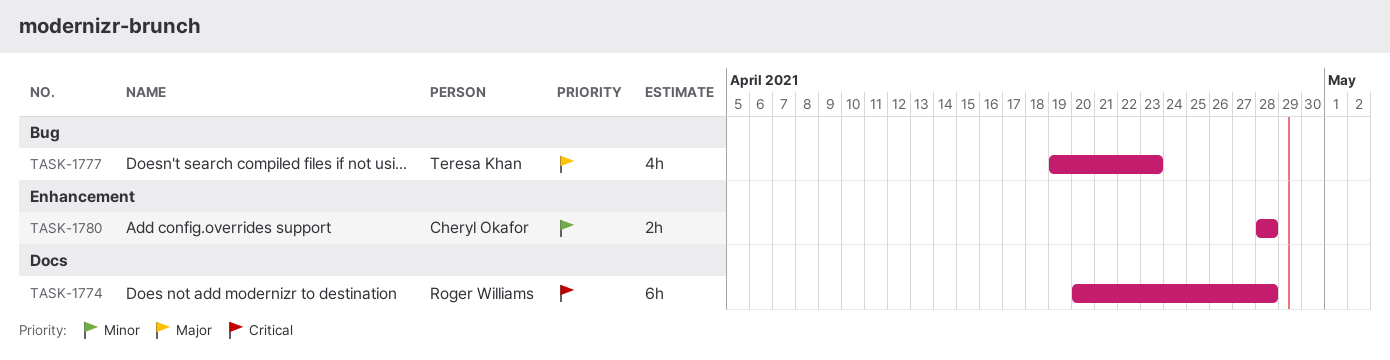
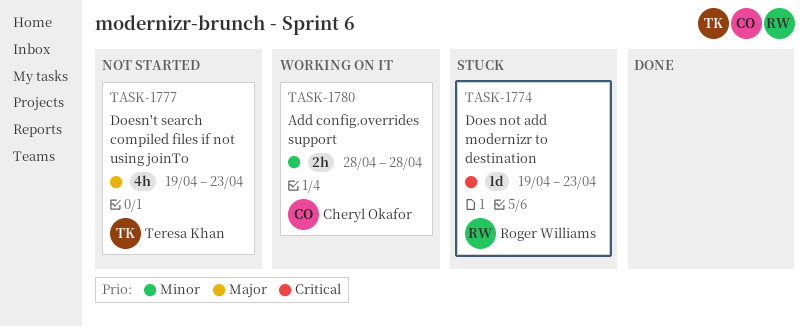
TASK-1774, estimate: 6h -> 1d
TASK-1774, start: Apr 20 -> Apr 19
TASK-1774, due: Apr 28 -> Apr 23

